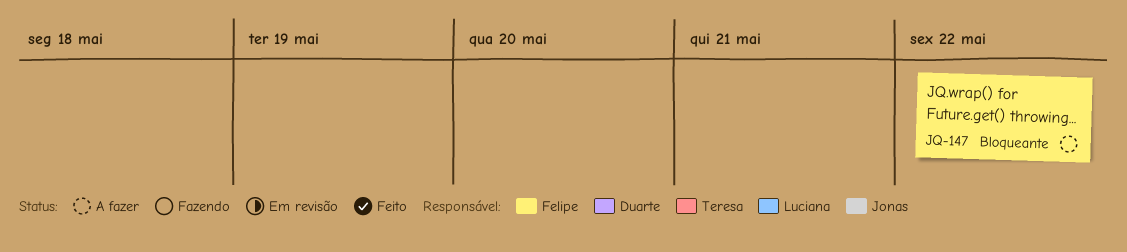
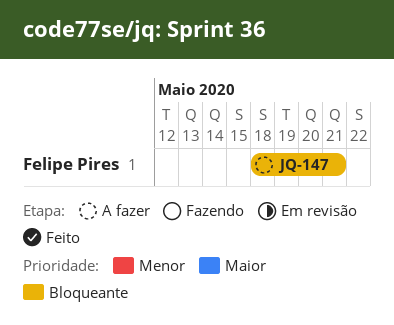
JQ-147, due: May 22 -> May 21

